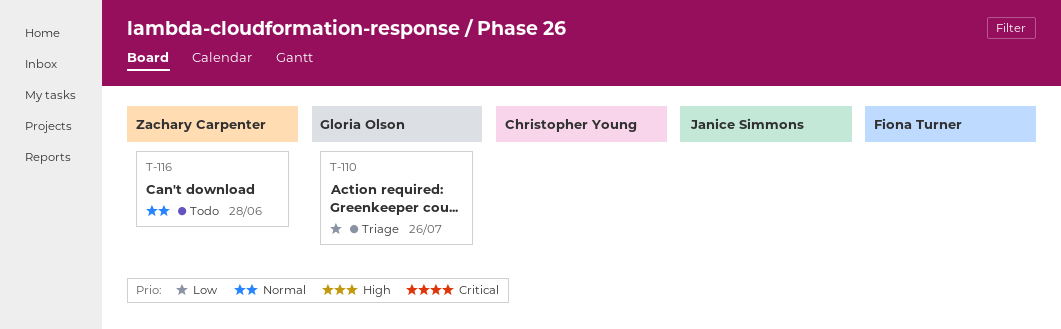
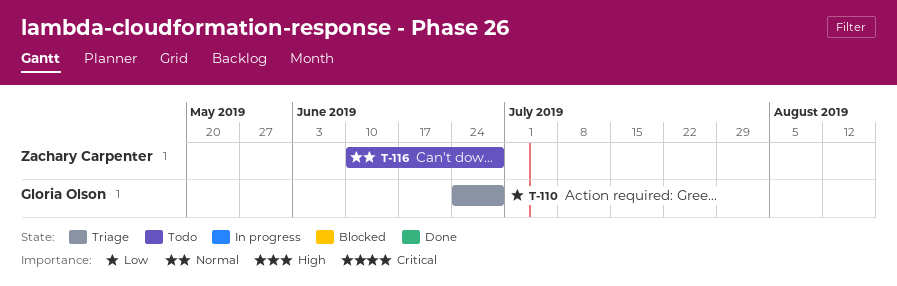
T-110, due: Jul 26 -> Jun 28

